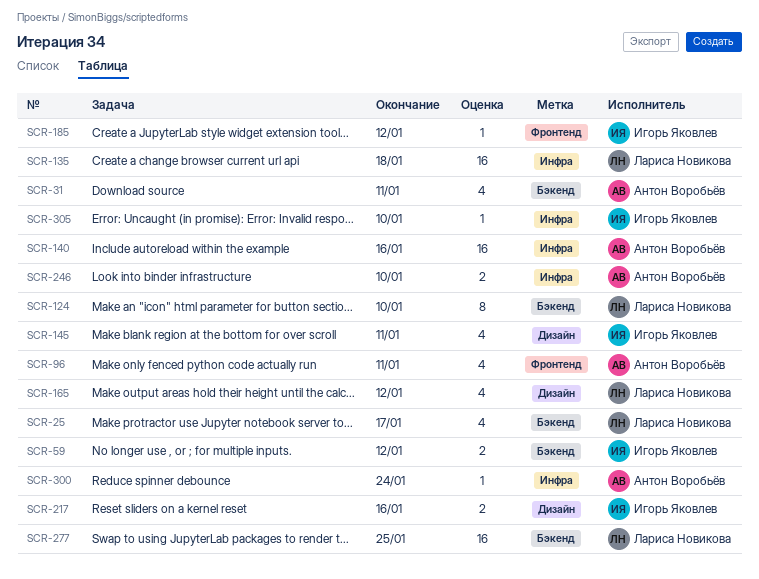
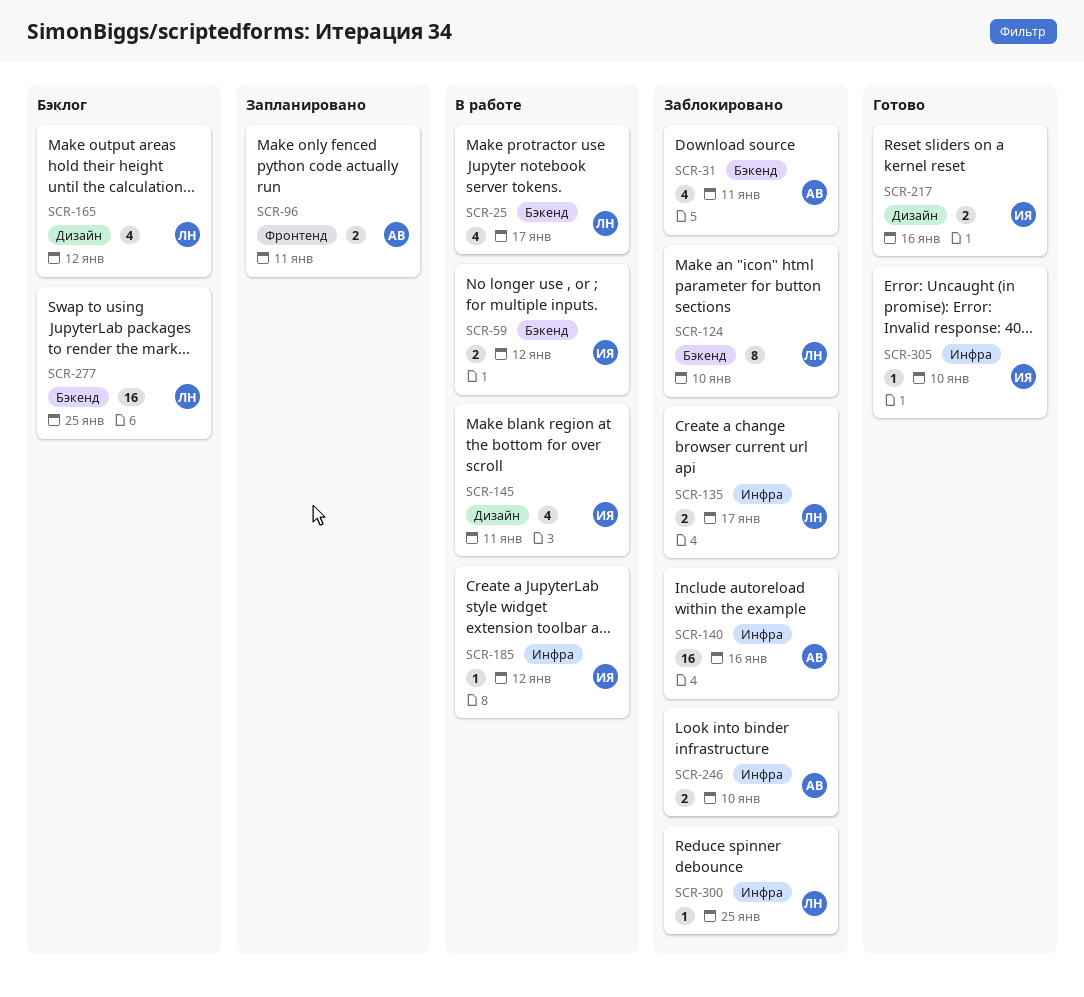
SCR-96, estimate: 4 -> 2
SCR-135, estimate: 16 -> 2
SCR-135, due: Jan 18 -> Jan 17
SCR-185, label: Фронтенд -> Инфра
SCR-300, owner: Антон Воробьёв -> Лариса Новикова
SCR-300, due: Jan 24 -> Jan 25

